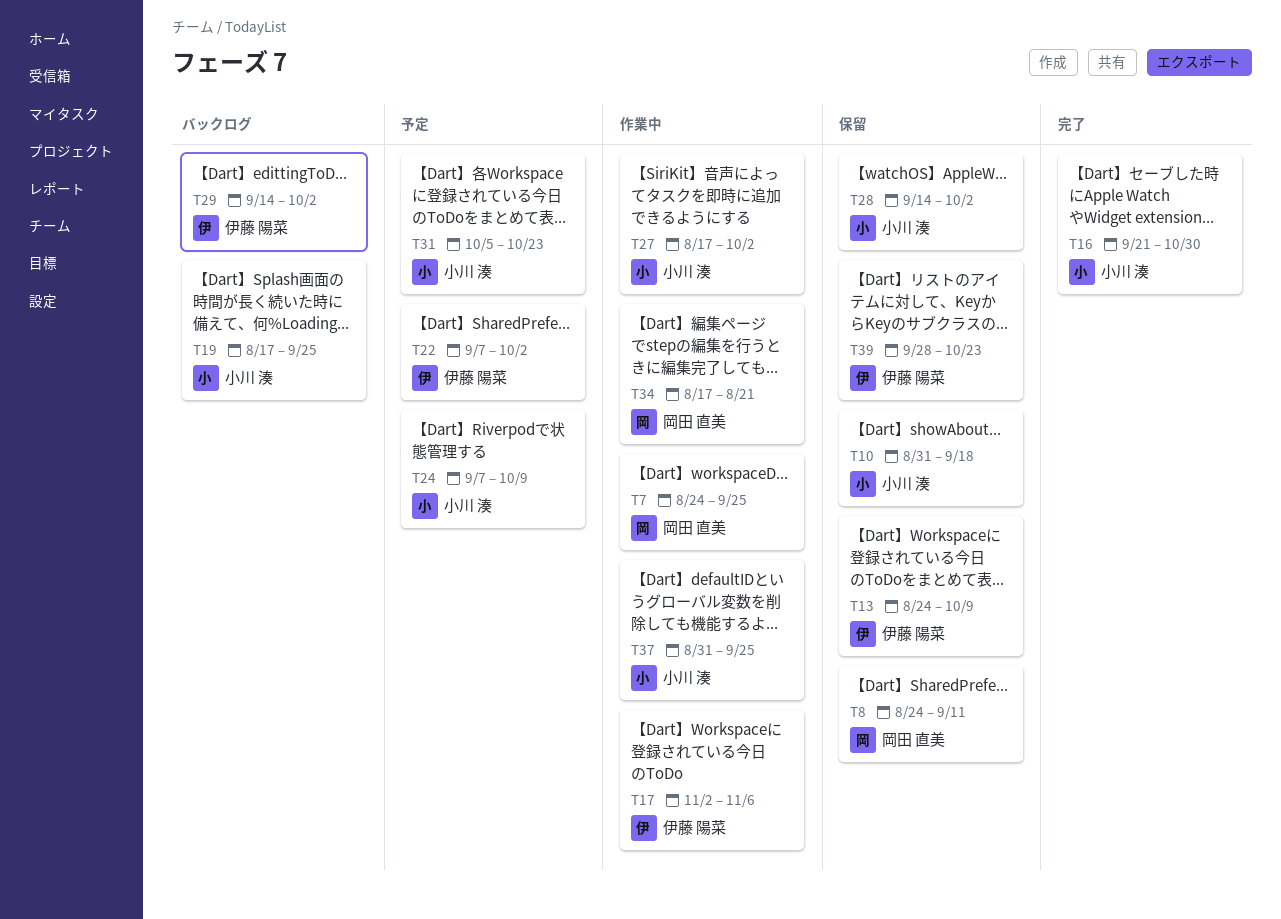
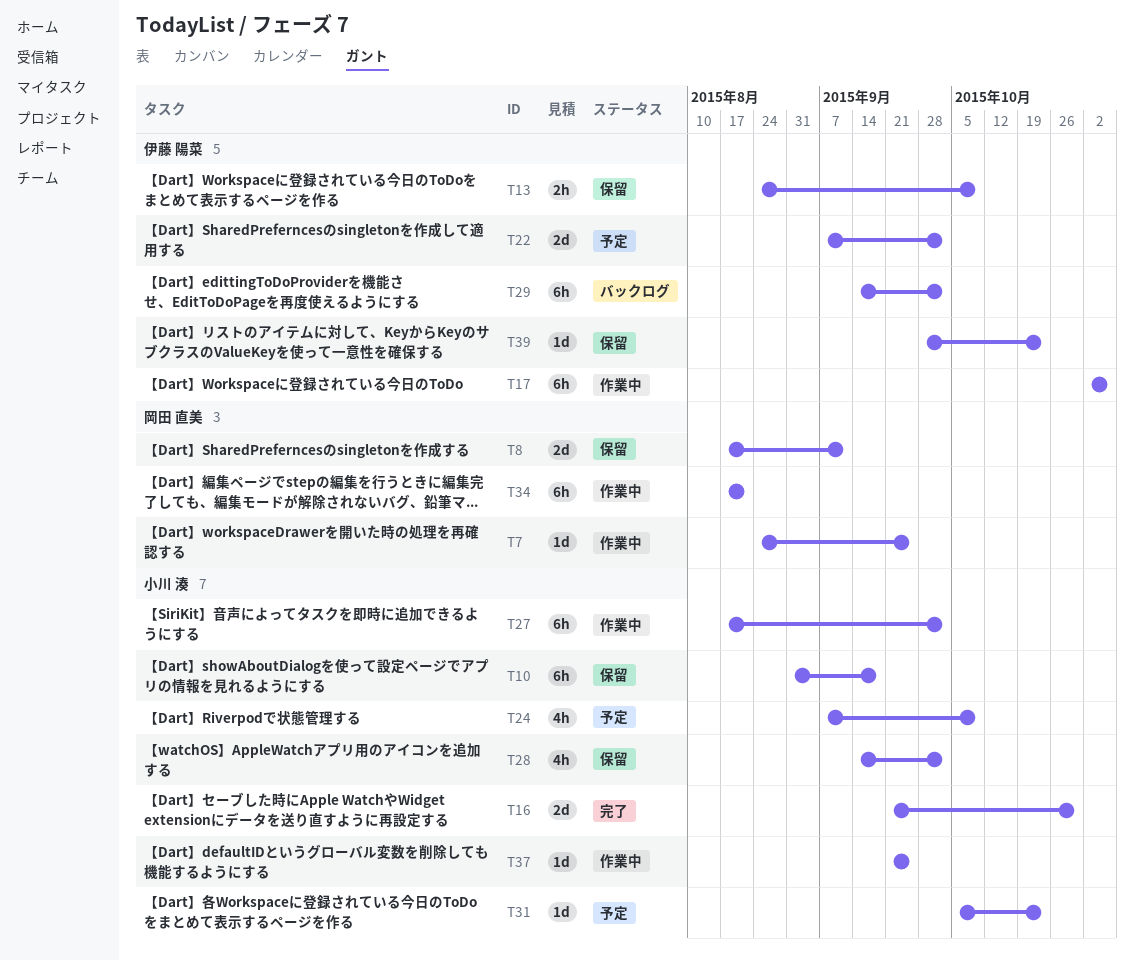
T8, start: Aug 24 -> Aug 17
T19: present -> none
T37, start: Aug 31 -> Sep 21

